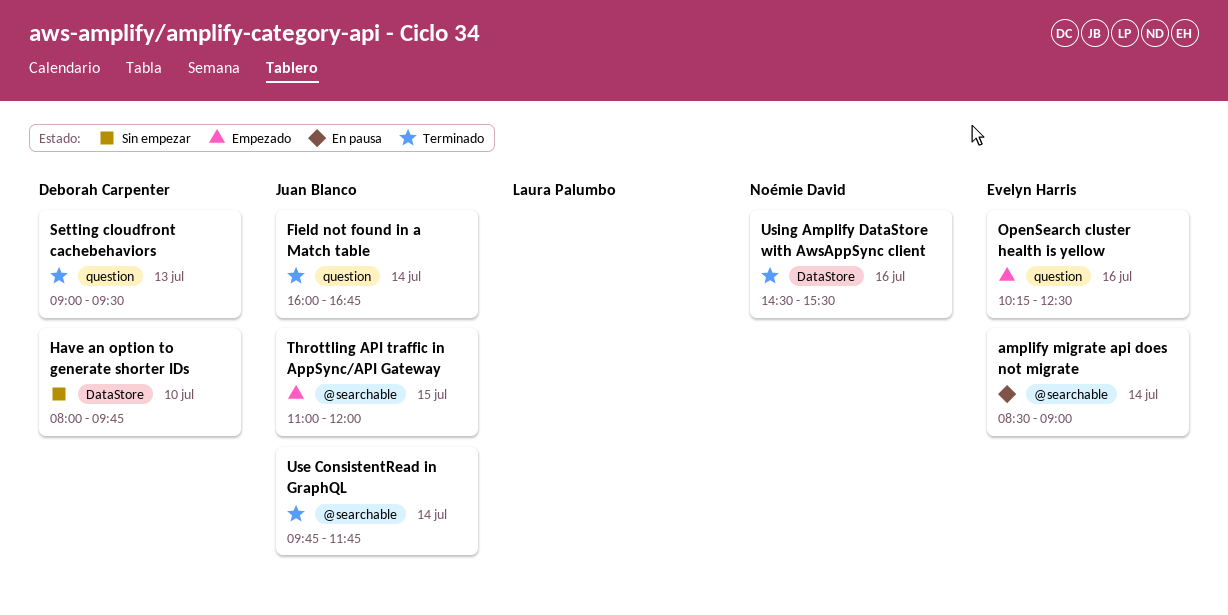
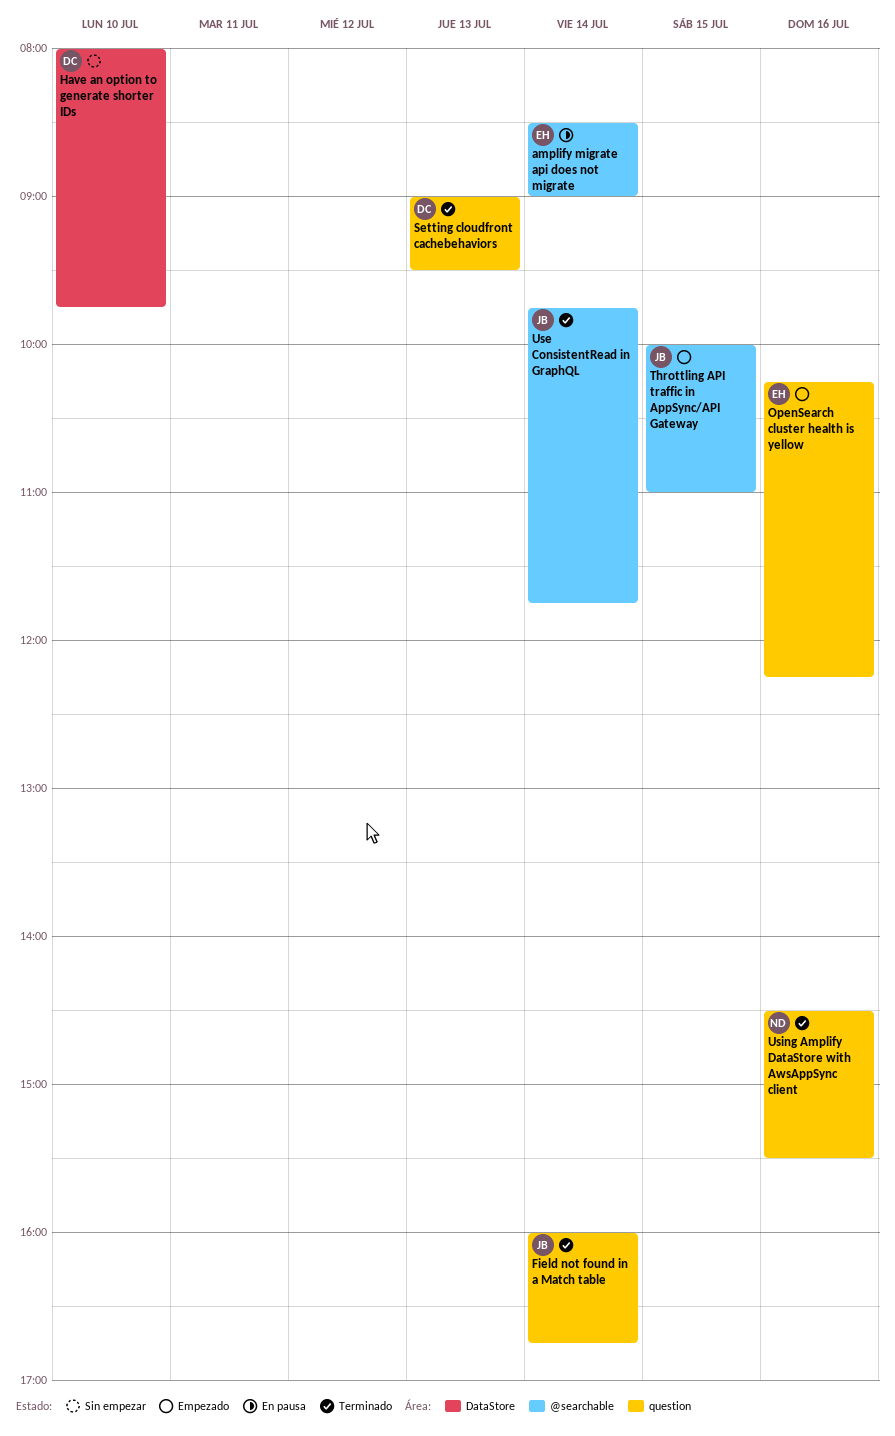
OpenSearch cluster health is yellow, ends: 12:30 -> 12:15
Throttling API traffic in AppSync/API Gateway, begins: 11:00 -> 10:00
Throttling API traffic in AppSync/API Gateway, ends: 12:00 -> 11:00
Using Amplify DataStore with AwsAppSync client, label: DataStore -> question

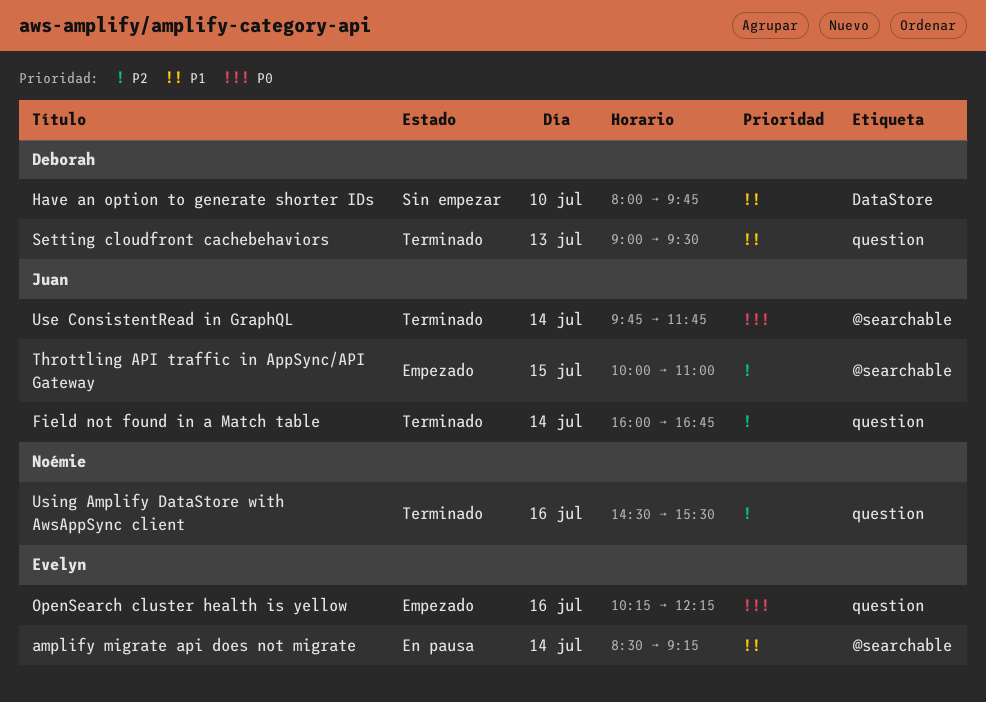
amplify migrate api does not migrate, ends: 09:00 -> 09:15

